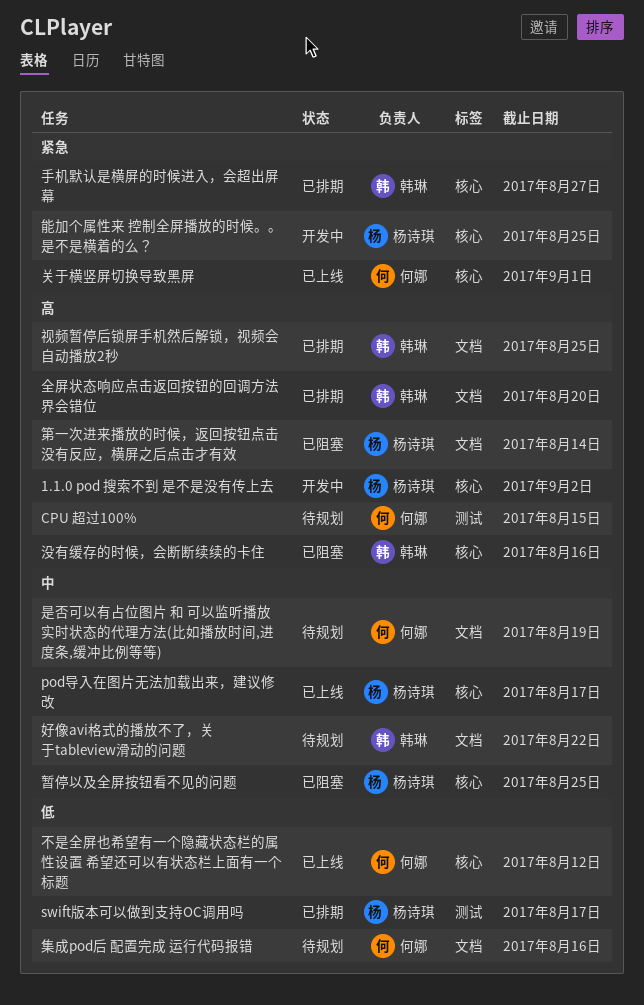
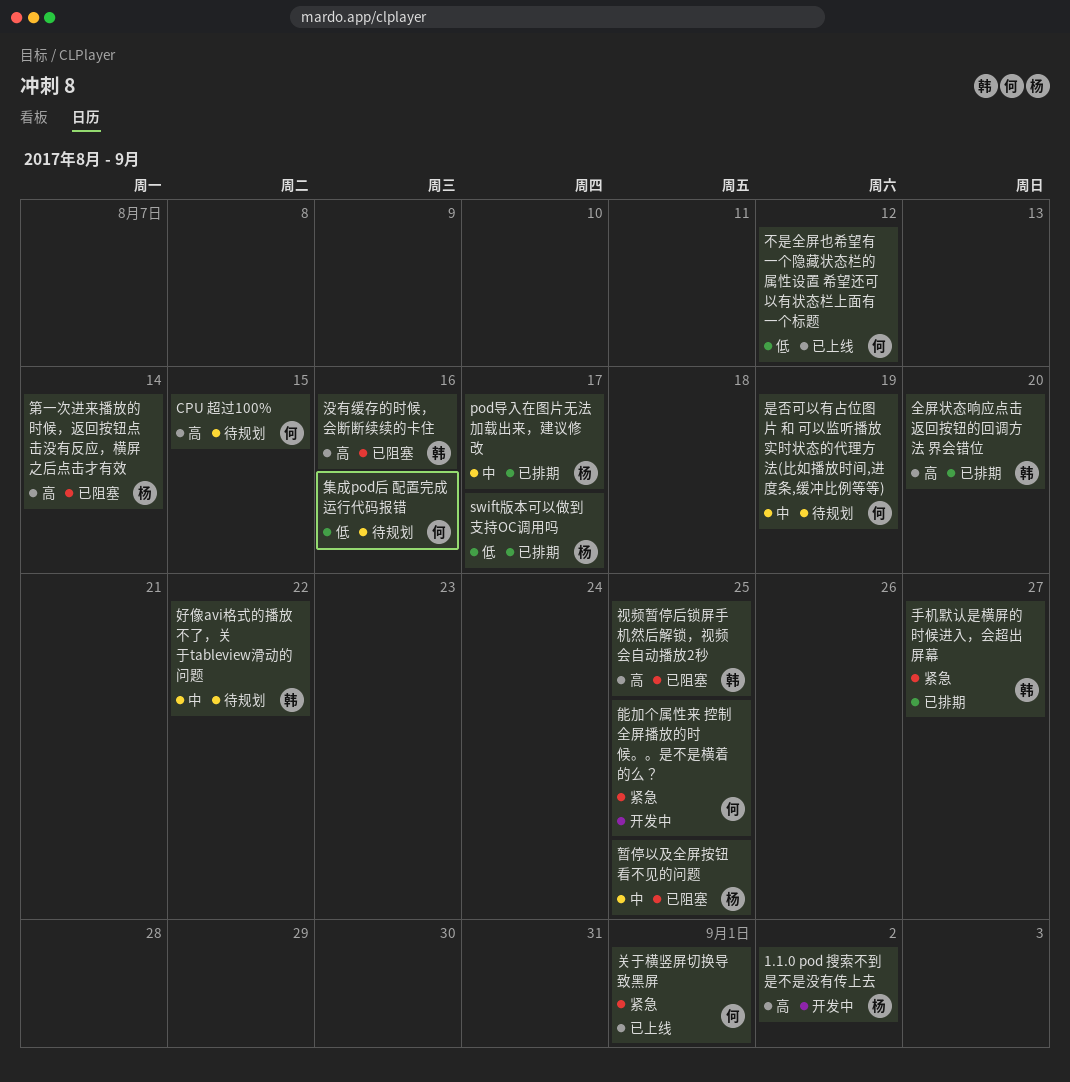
pod导入在图片无法加载出来，建议修改, status: 已上线 -> 已排期
能加个属性来 控制全屏播放的时候。。是不是横着的么？, owner: 杨诗琪 -> 何娜
视频暂停后锁屏手机然后解锁，视频会自动播放2秒, status: 已排期 -> 已阻塞

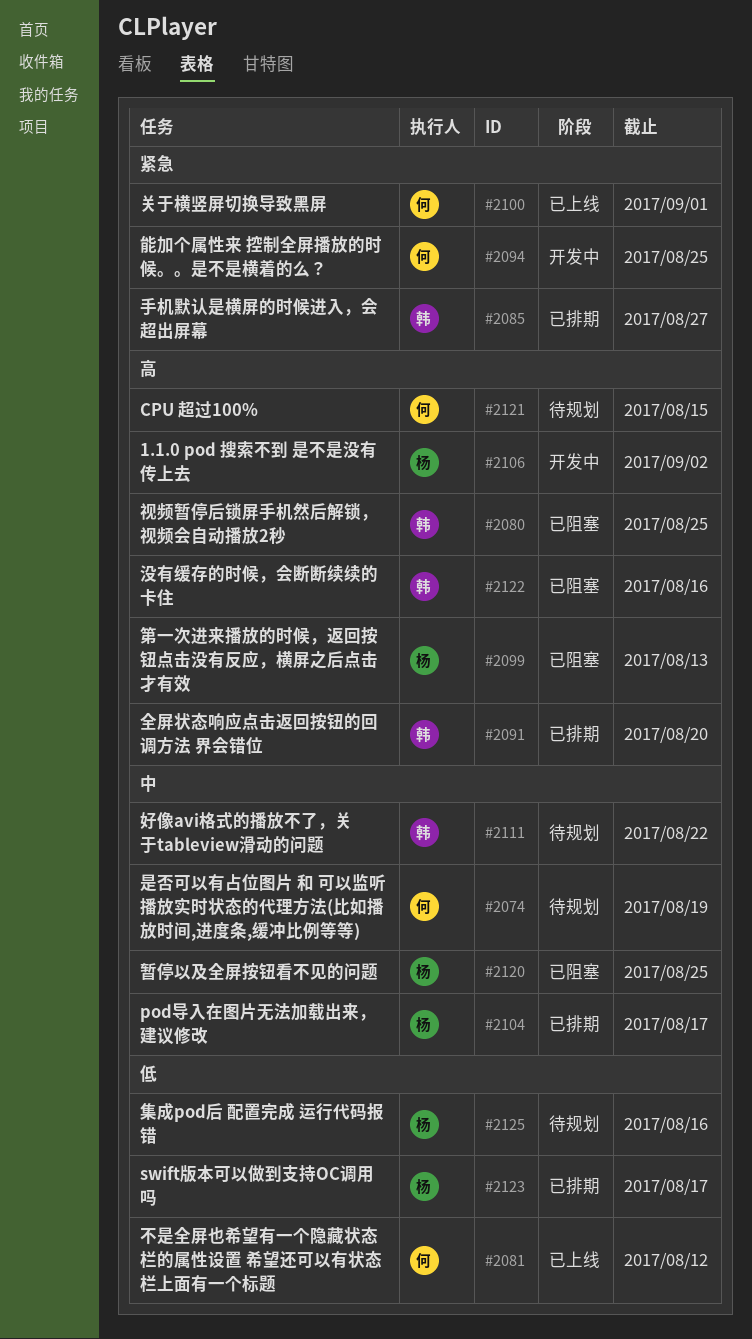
第一次进来播放的时候，返回按钮点击没有反应，横屏之后点击才有效, due: Aug 14 -> Aug 13
集成pod后 配置完成 运行代码报错, owner: 何 -> 杨

